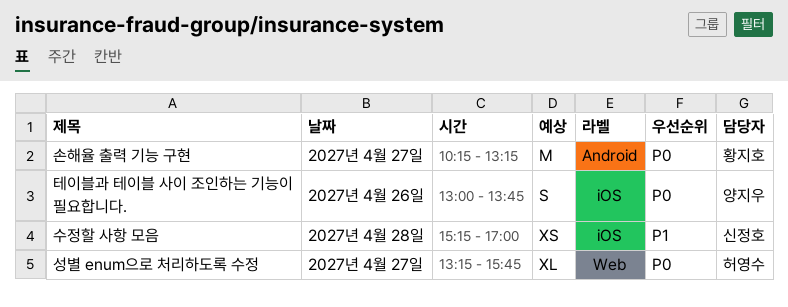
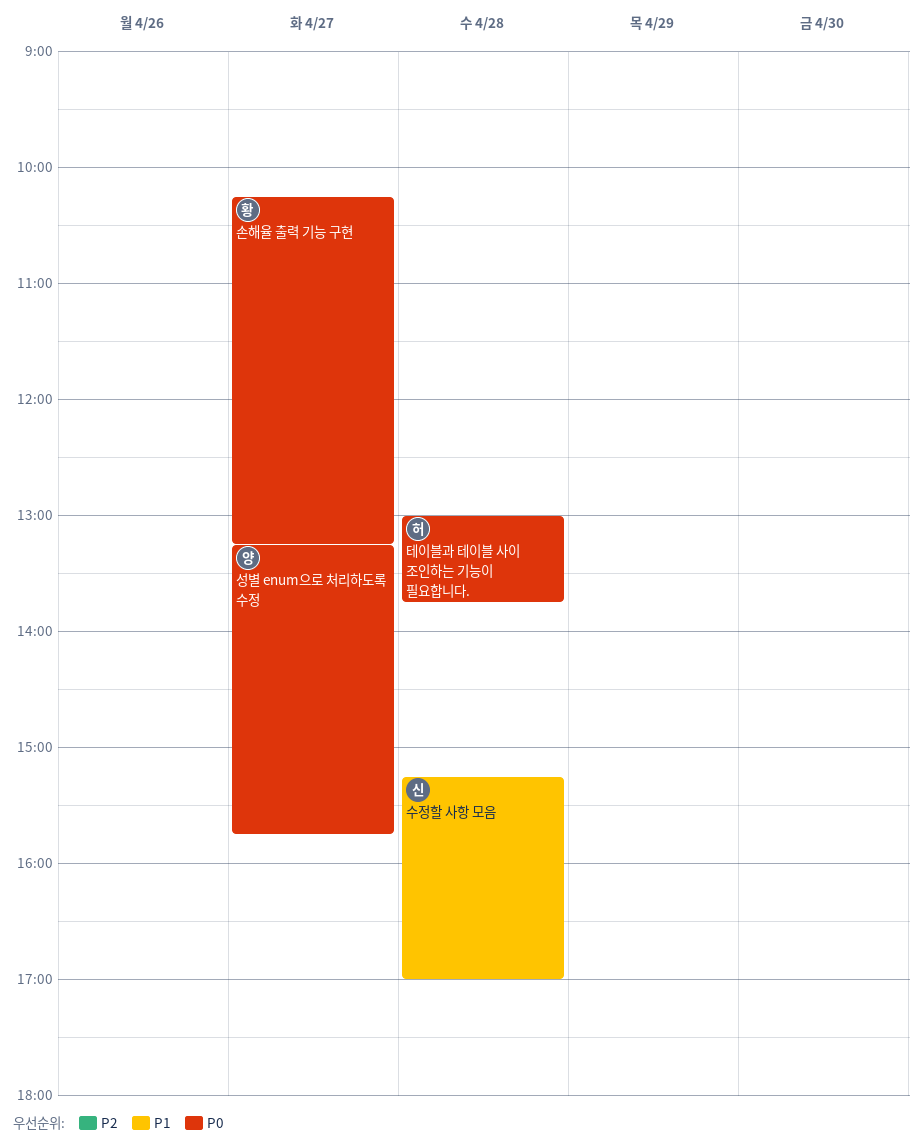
성별 enum으로 처리하도록 수정, owner: 허영수 -> 양지우
테이블과 테이블 사이 조인하는 기능이 필요합니다., owner: 양지우 -> 허영수
테이블과 테이블 사이 조인하는 기능이 필요합니다., day: Apr 26 -> Apr 28

